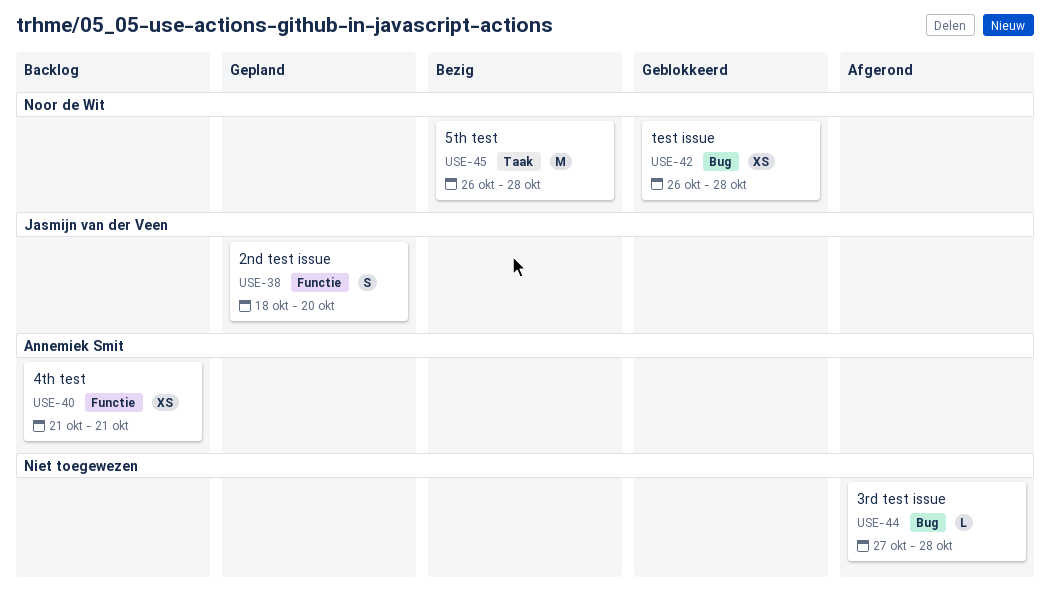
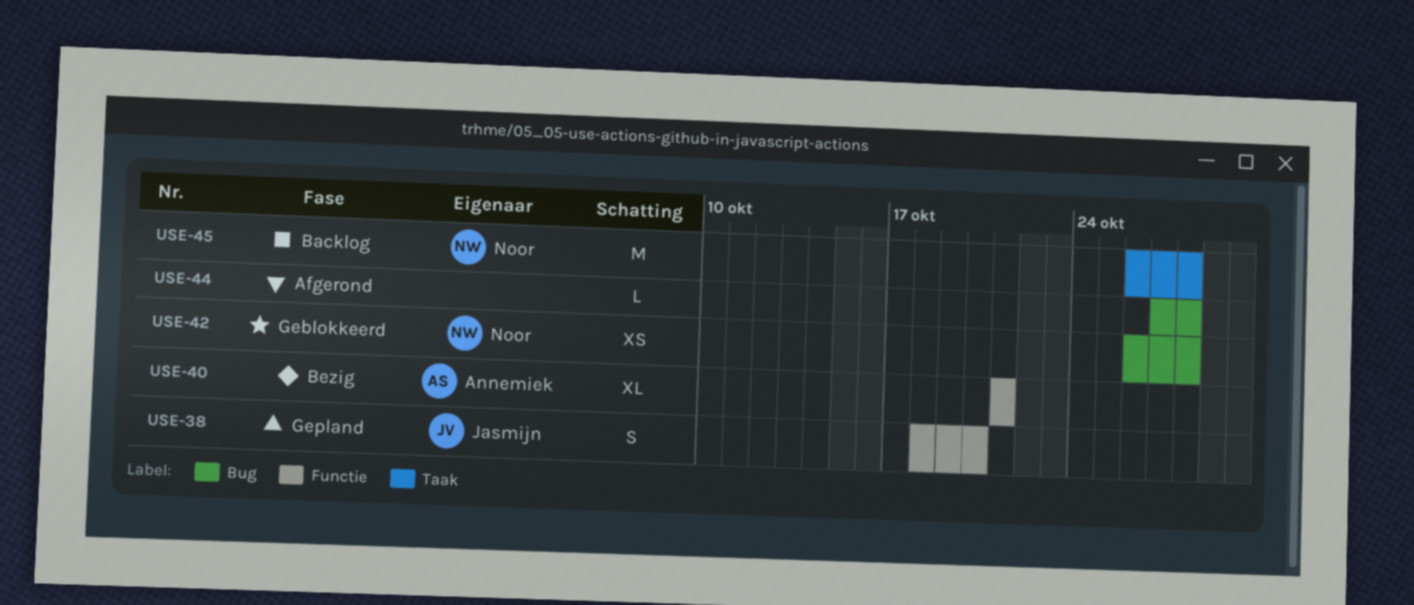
USE-40, status: Backlog -> Bezig
USE-40, estimate: XS -> XL
USE-45, status: Bezig -> Backlog

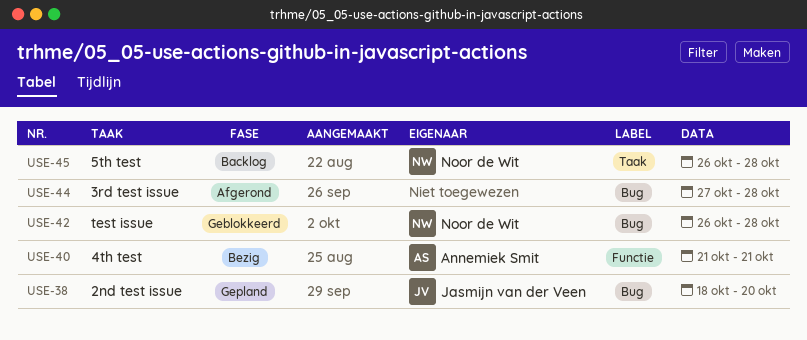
USE-38, label: Functie -> Bug

